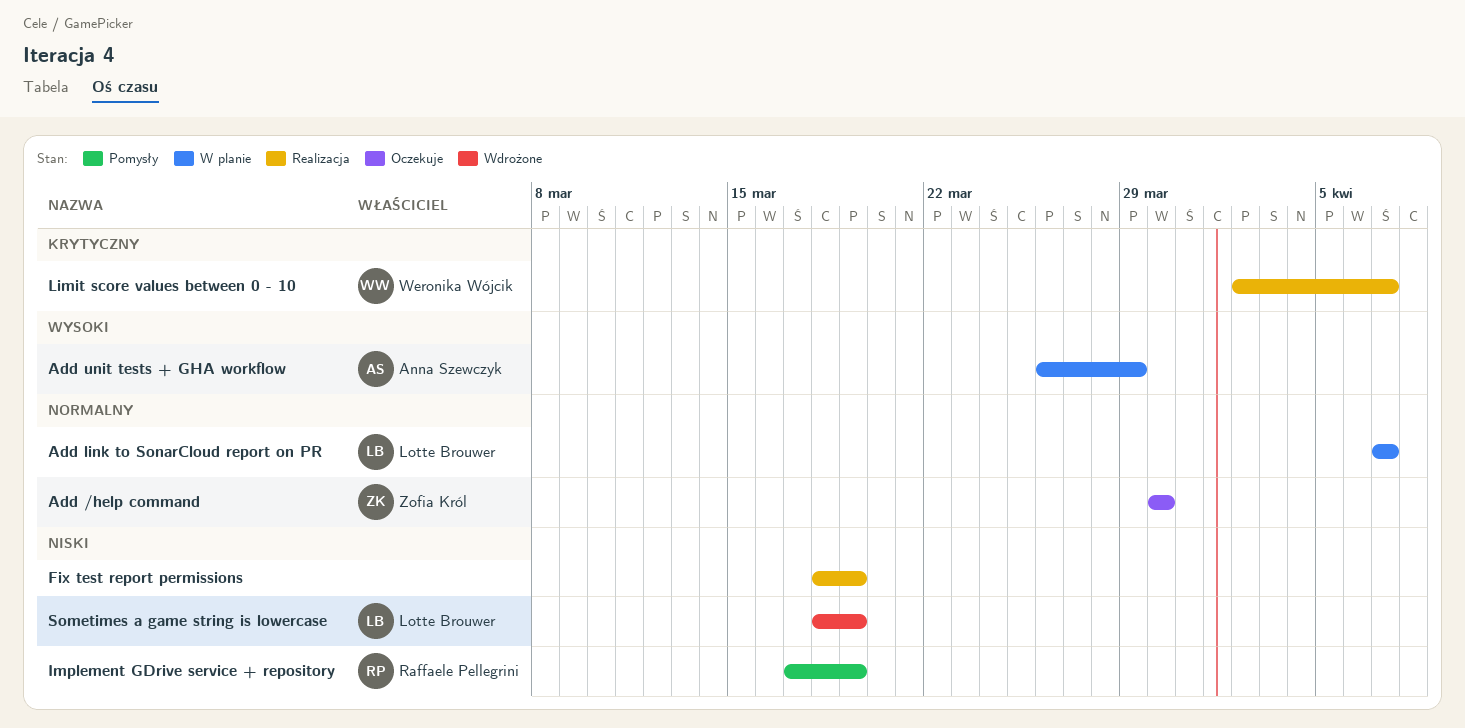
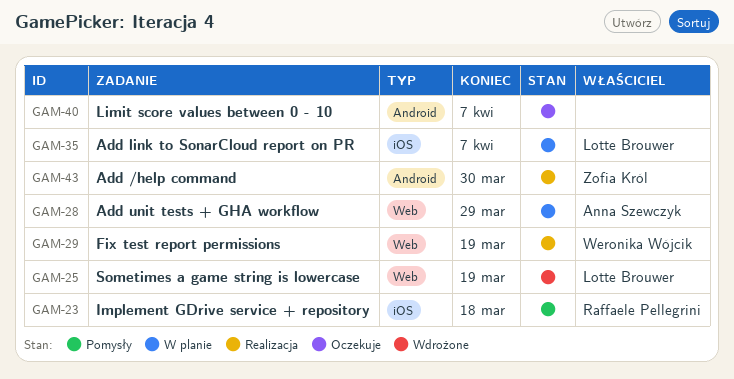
Add /help command, status: Oczekuje -> Realizacja
Fix test report permissions, owner: none -> Weronika Wójcik
Implement GDrive service + repository, due: Mar 19 -> Mar 18
Limit score values between 0 - 10, status: Realizacja -> Oczekuje
Limit score values between 0 - 10, owner: Weronika Wójcik -> none

